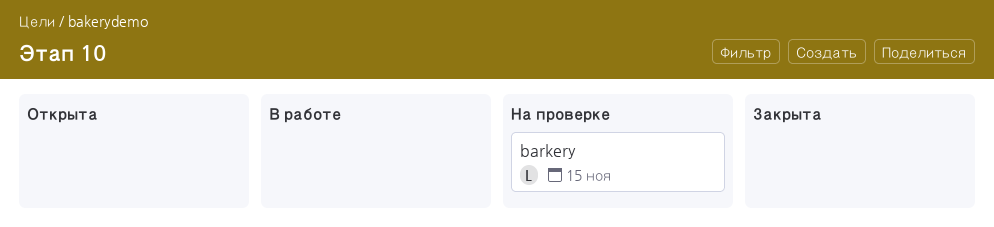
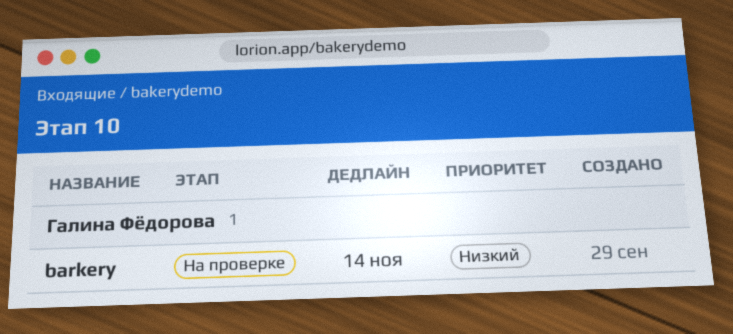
barkery, due: Nov 15 -> Nov 14

